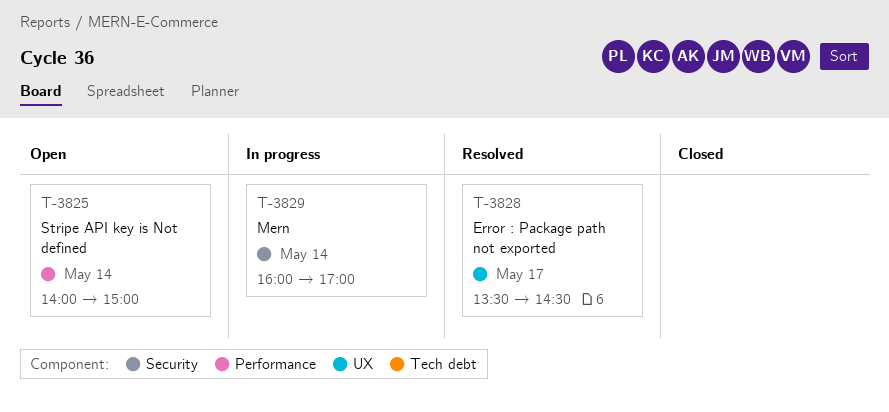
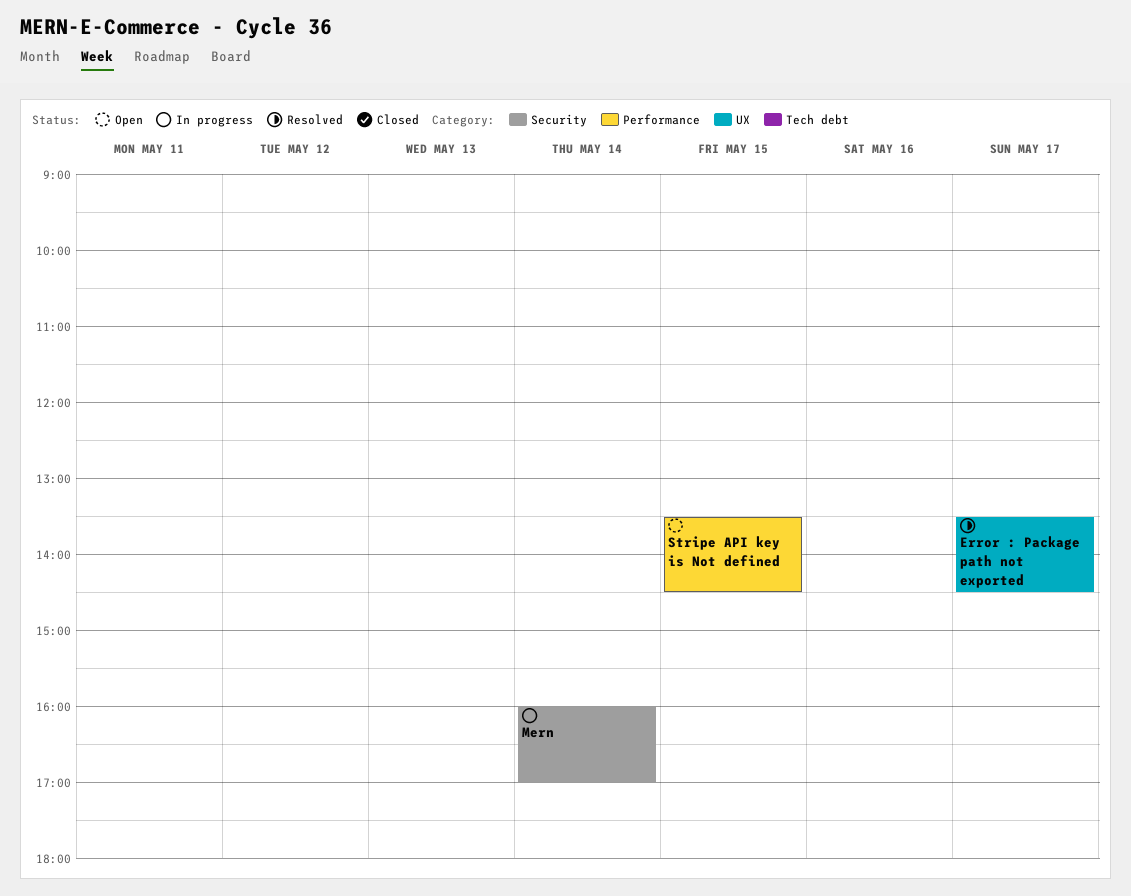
Stripe API key is Not defined, day: May 14 -> May 15
Stripe API key is Not defined, begins: 14:00 -> 13:30
Stripe API key is Not defined, ends: 15:00 -> 14:30

